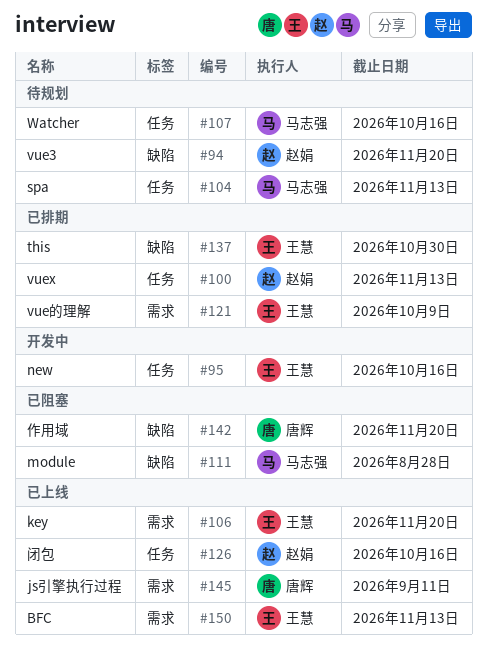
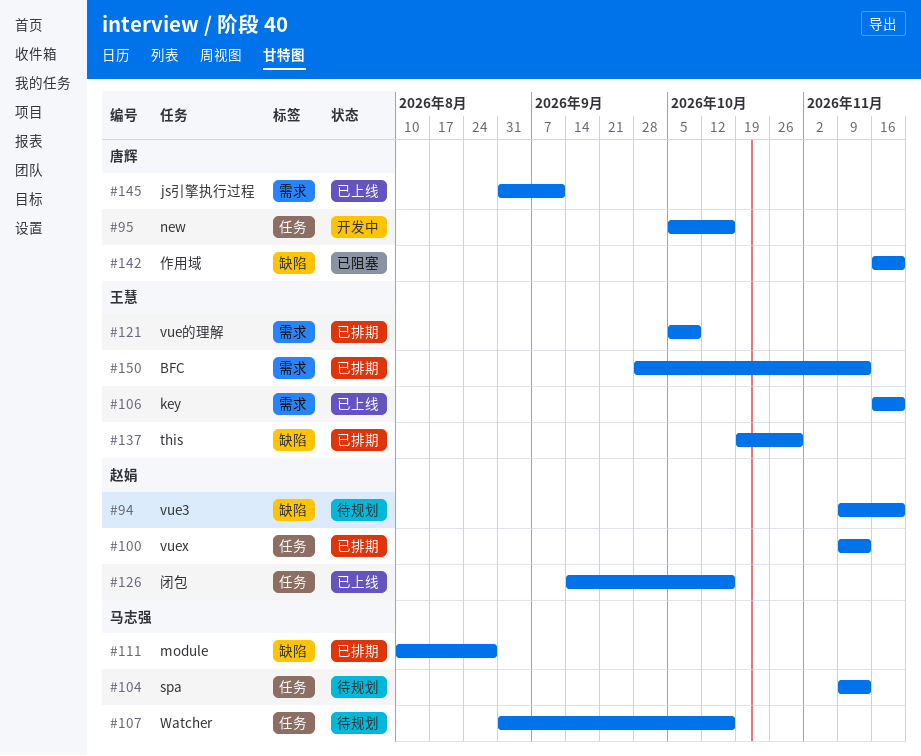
#95, owner: 王慧 -> 唐辉
#111, status: 已阻塞 -> 已排期
#150, status: 已上线 -> 已排期

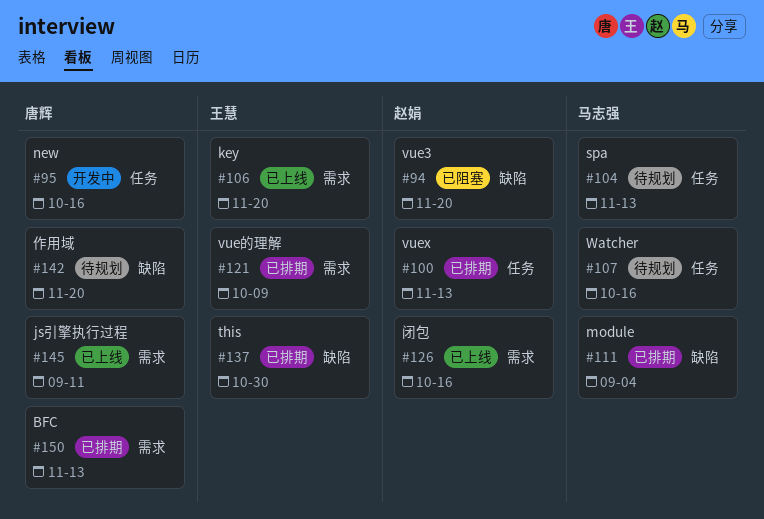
#94, status: 待规划 -> 已阻塞
#111, due: Aug 28 -> Sep 4
#126, label: 任务 -> 需求
#142, status: 已阻塞 -> 待规划
#150, owner: 王慧 -> 唐辉

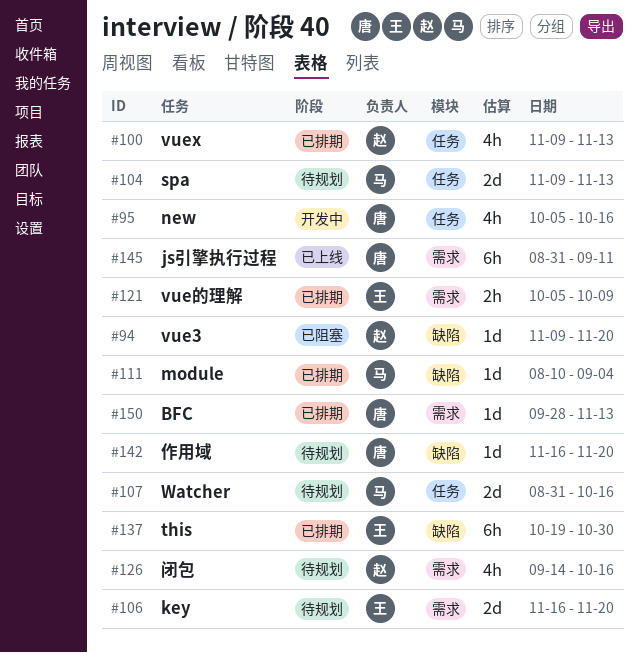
#106, status: 已上线 -> 待规划
#126, status: 已上线 -> 待规划

